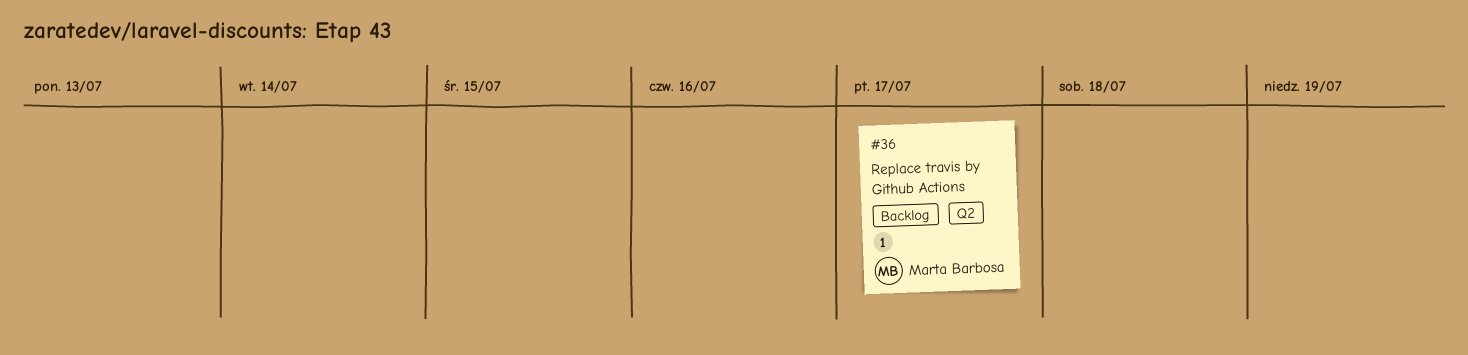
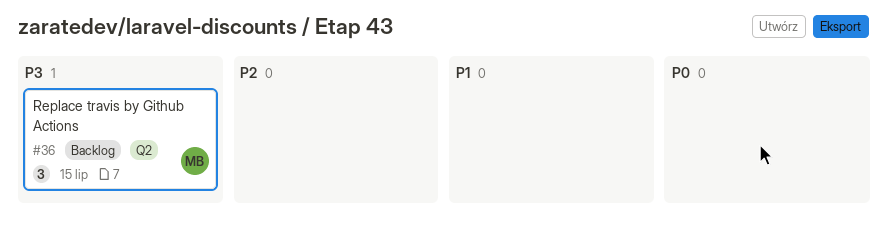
#36, estimate: 1 -> 3
#36, due: Jul 17 -> Jul 15

